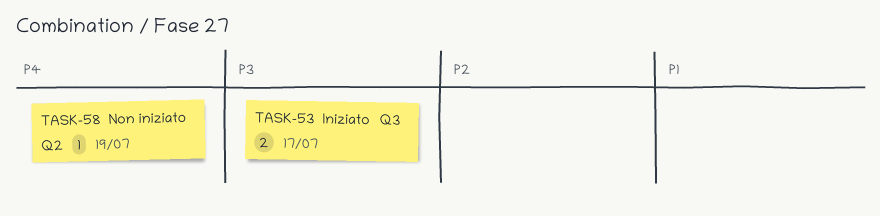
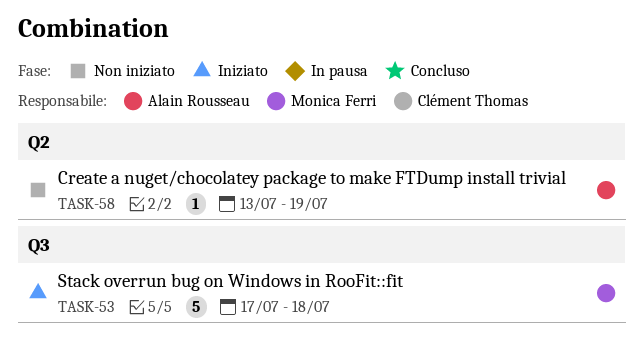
TASK-53, estimate: 2 -> 5
TASK-53, due: Jul 17 -> Jul 18

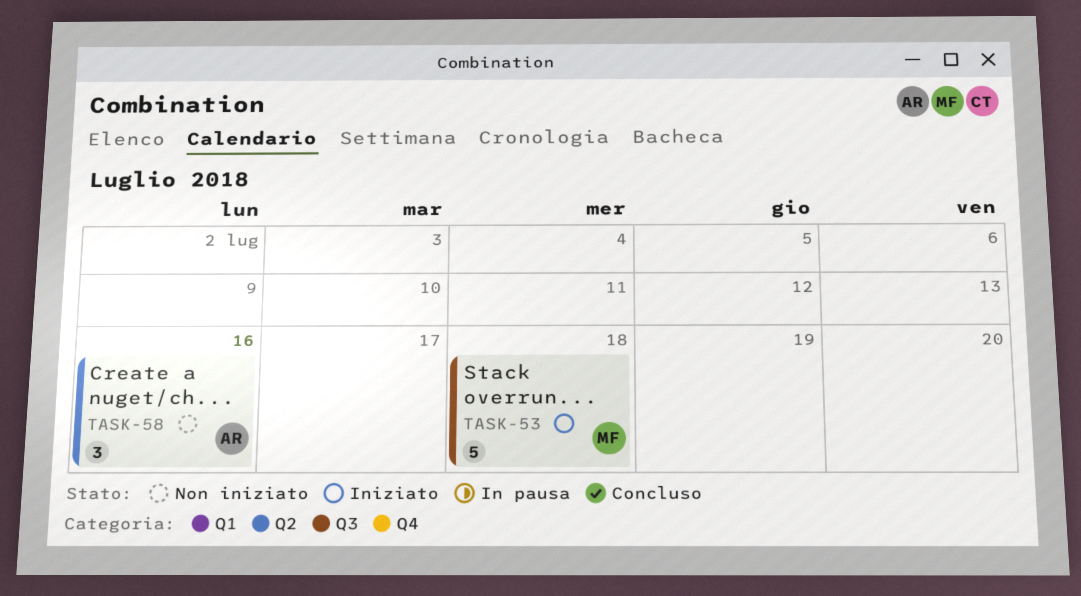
TASK-58, estimate: 1 -> 3
TASK-58, due: Jul 19 -> Jul 16

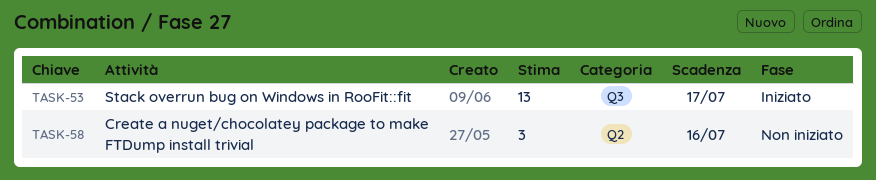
TASK-53, estimate: 5 -> 13
TASK-53, due: Jul 18 -> Jul 17

